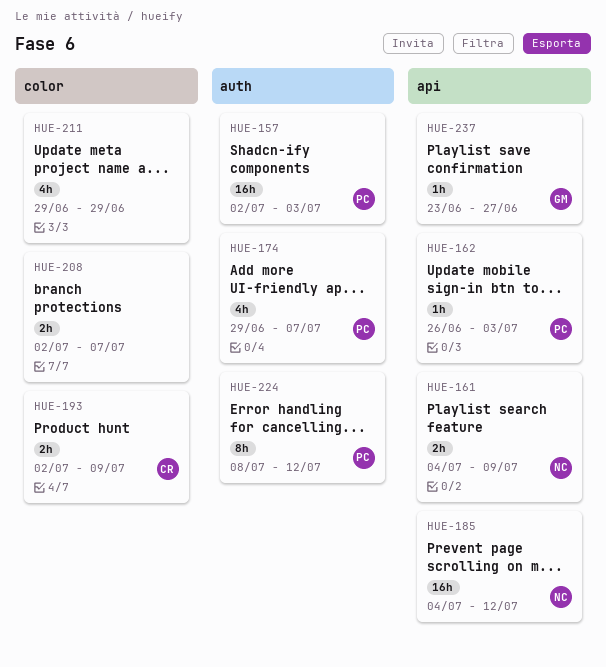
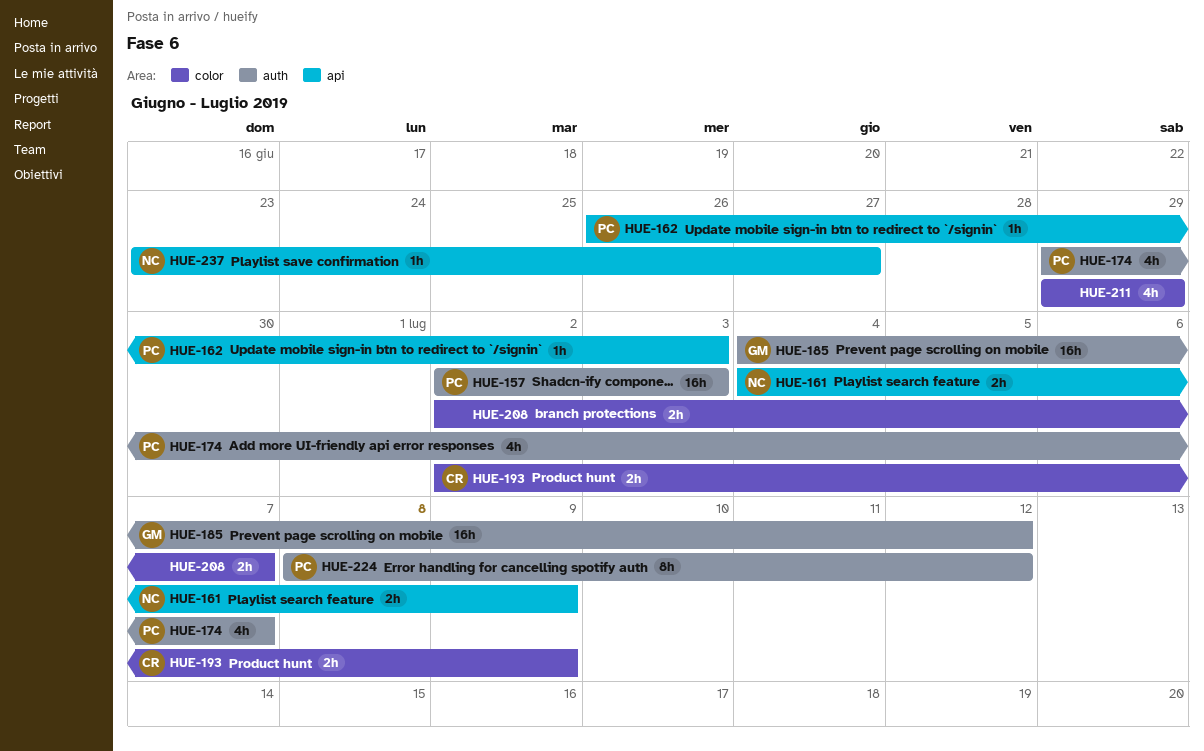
HUE-185, owner: NC -> GM
HUE-185, label: api -> auth
HUE-237, owner: GM -> NC

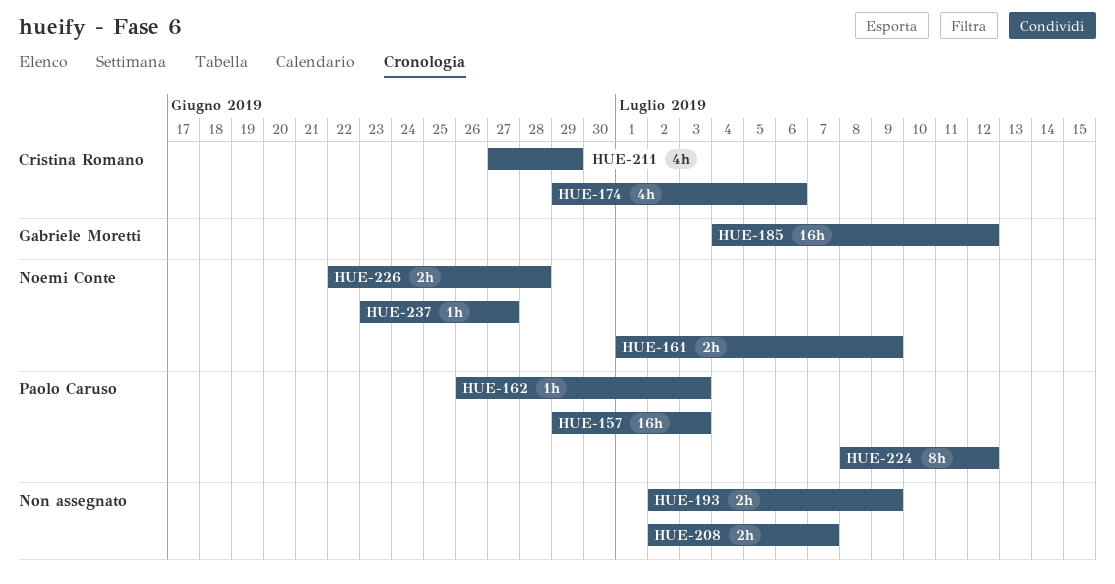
HUE-157, start: Jul 2 -> Jun 29
HUE-161, start: Jul 4 -> Jul 1
HUE-174, owner: Paolo Caruso -> Cristina Romano
HUE-174, due: Jul 7 -> Jul 6
HUE-193, owner: Cristina Romano -> none
HUE-211, owner: none -> Cristina Romano
HUE-211, start: Jun 29 -> Jun 27
HUE-226: none -> present

